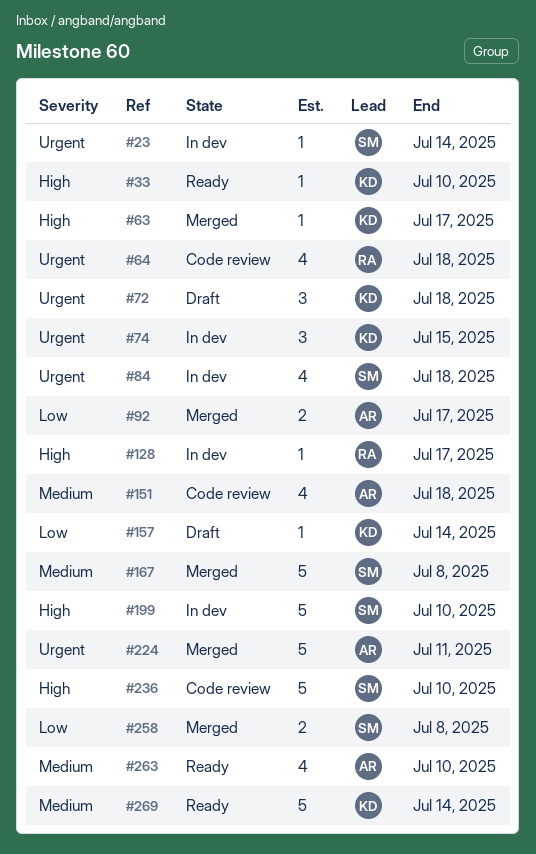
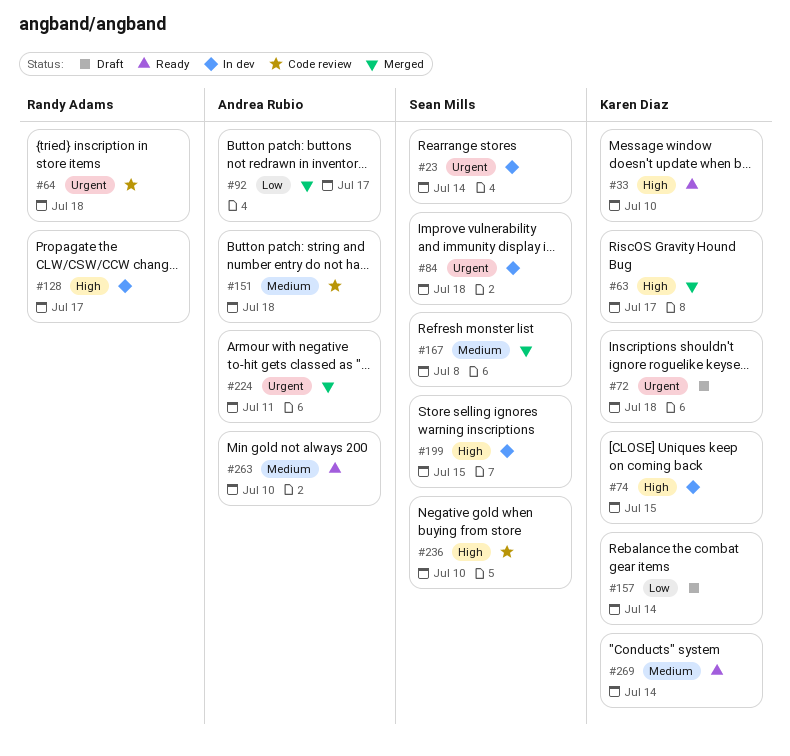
#74, priority: Urgent -> High
#199, due: Jul 10 -> Jul 15
#258: present -> none

